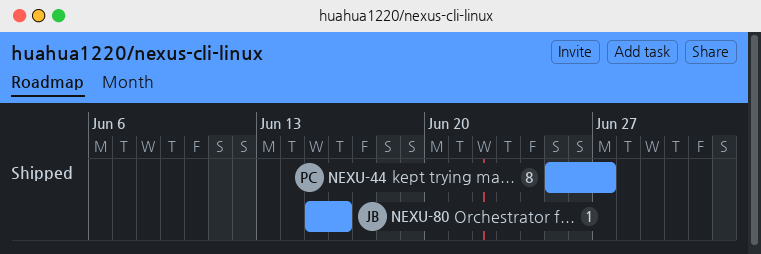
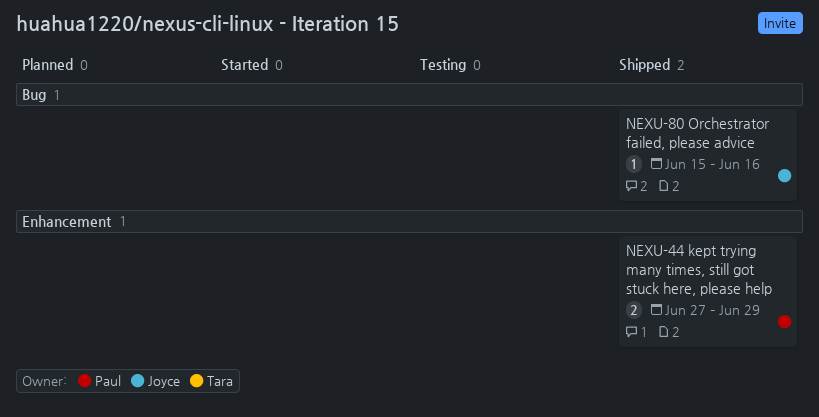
NEXU-44, estimate: 8 -> 2
NEXU-44, start: Jun 25 -> Jun 27
NEXU-44, due: Jun 27 -> Jun 29

